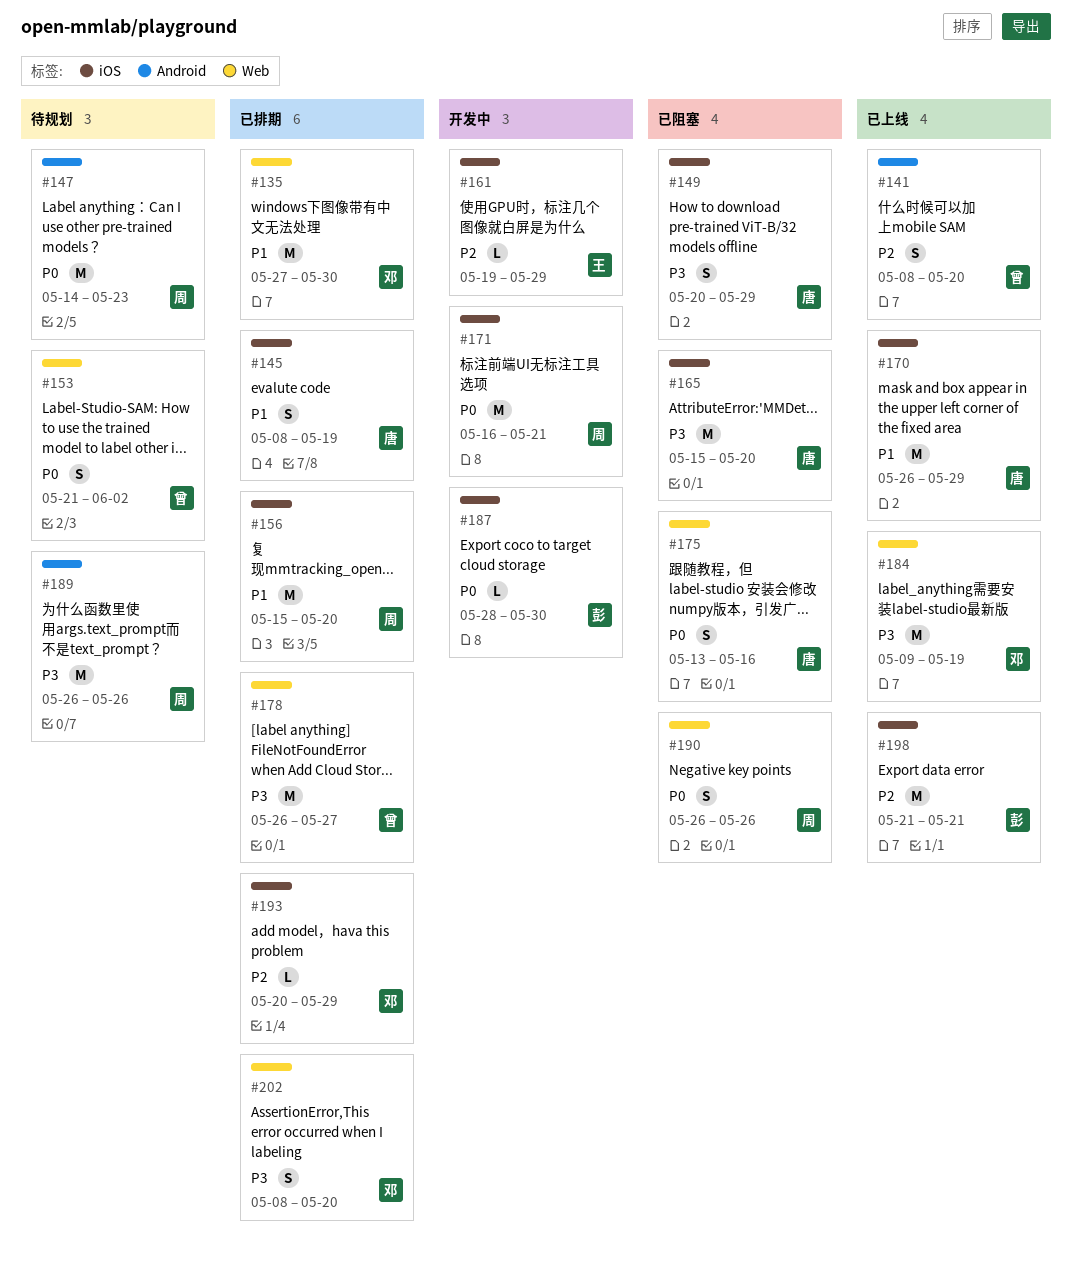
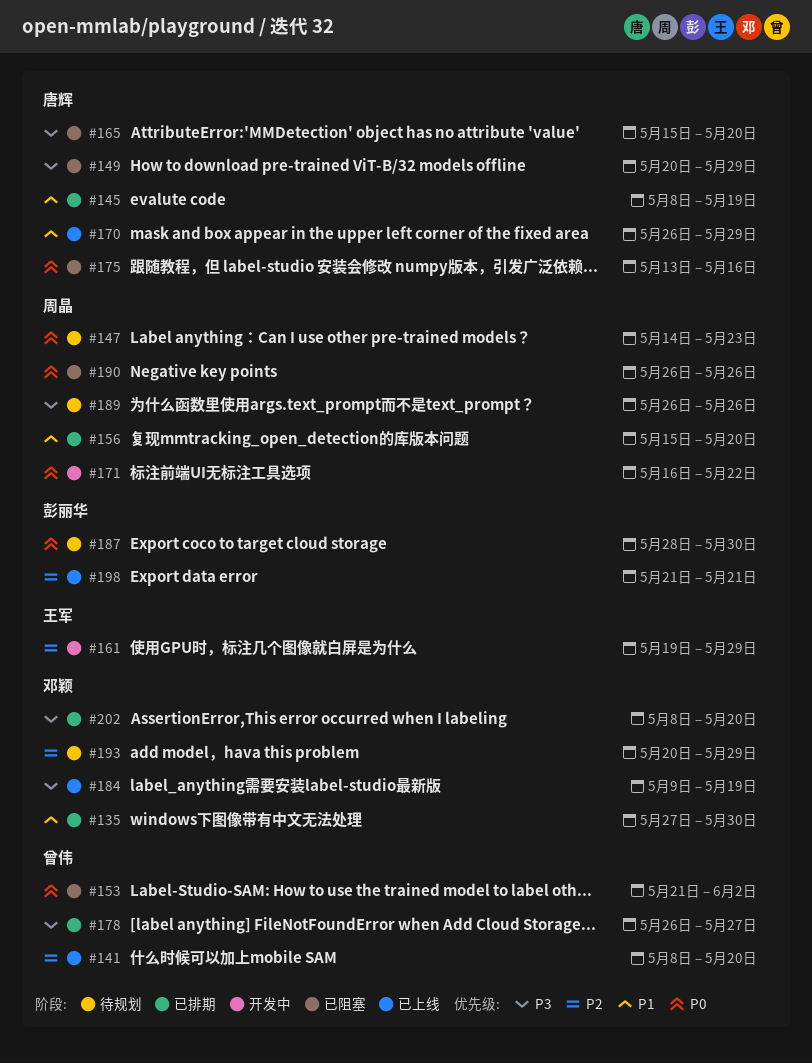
#153, status: 待规划 -> 已阻塞
#171, due: May 21 -> May 22
#187, status: 开发中 -> 待规划
#193, status: 已排期 -> 待规划

